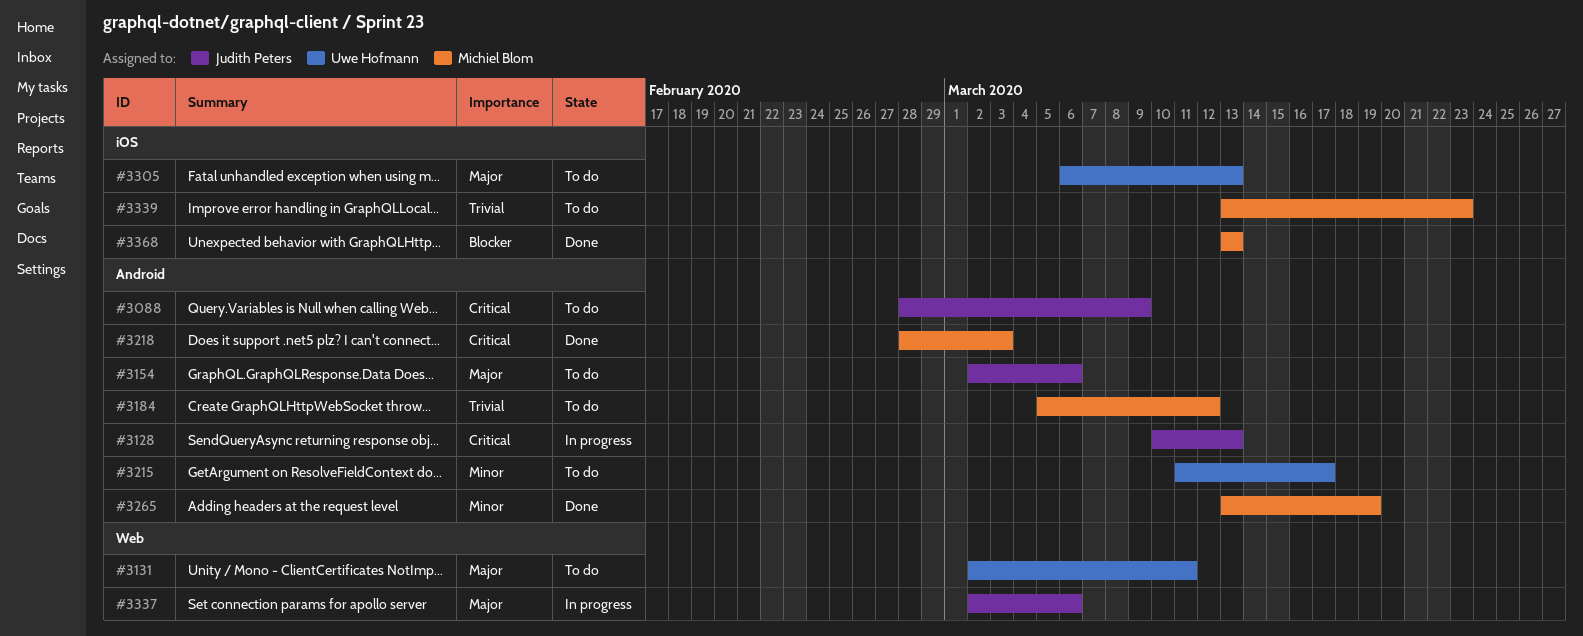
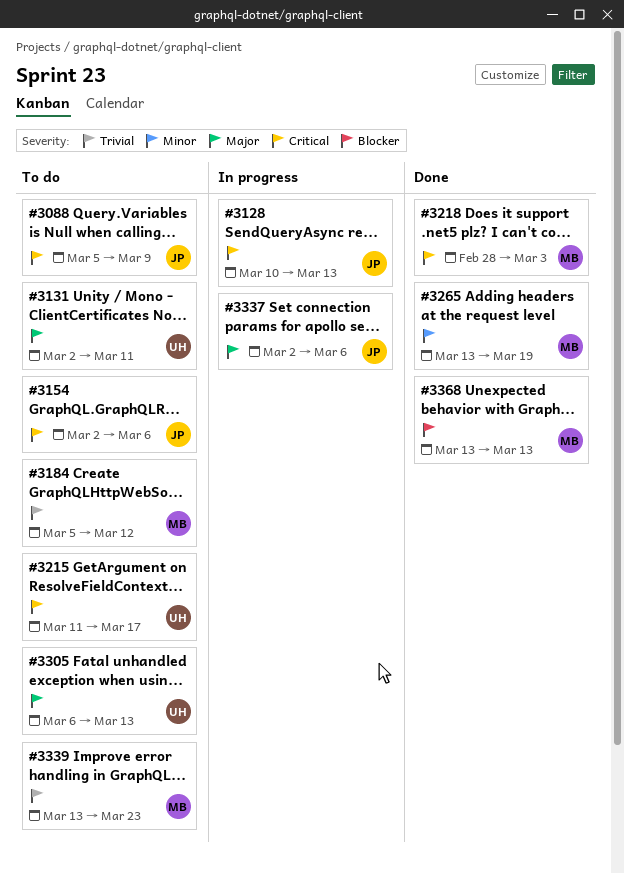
#3088, start: Feb 28 -> Mar 5
#3154, priority: Major -> Critical
#3215, priority: Minor -> Critical

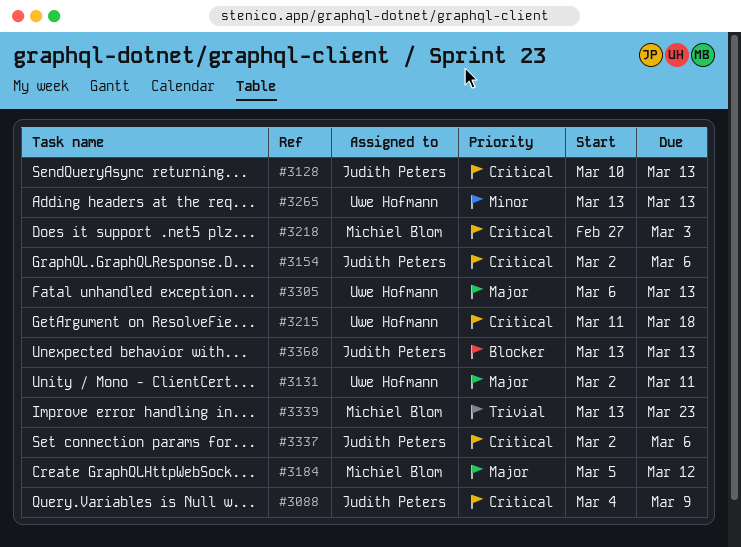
#3088, start: Mar 5 -> Mar 4
#3184, priority: Trivial -> Major
#3215, due: Mar 17 -> Mar 18
#3218, start: Feb 28 -> Feb 27
#3265, owner: Michiel Blom -> Uwe Hofmann
#3265, due: Mar 19 -> Mar 13
#3337, priority: Major -> Critical
#3368, owner: Michiel Blom -> Judith Peters

